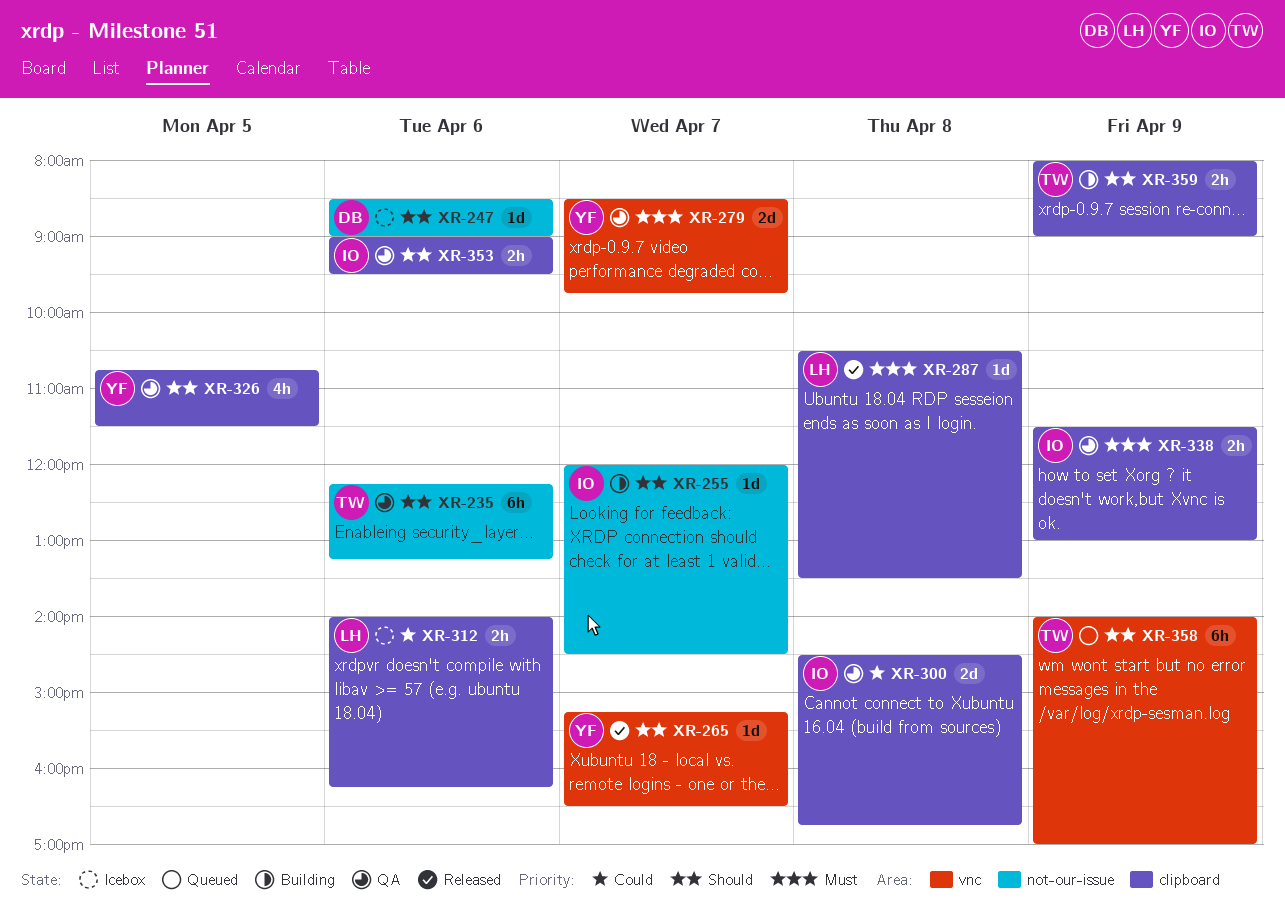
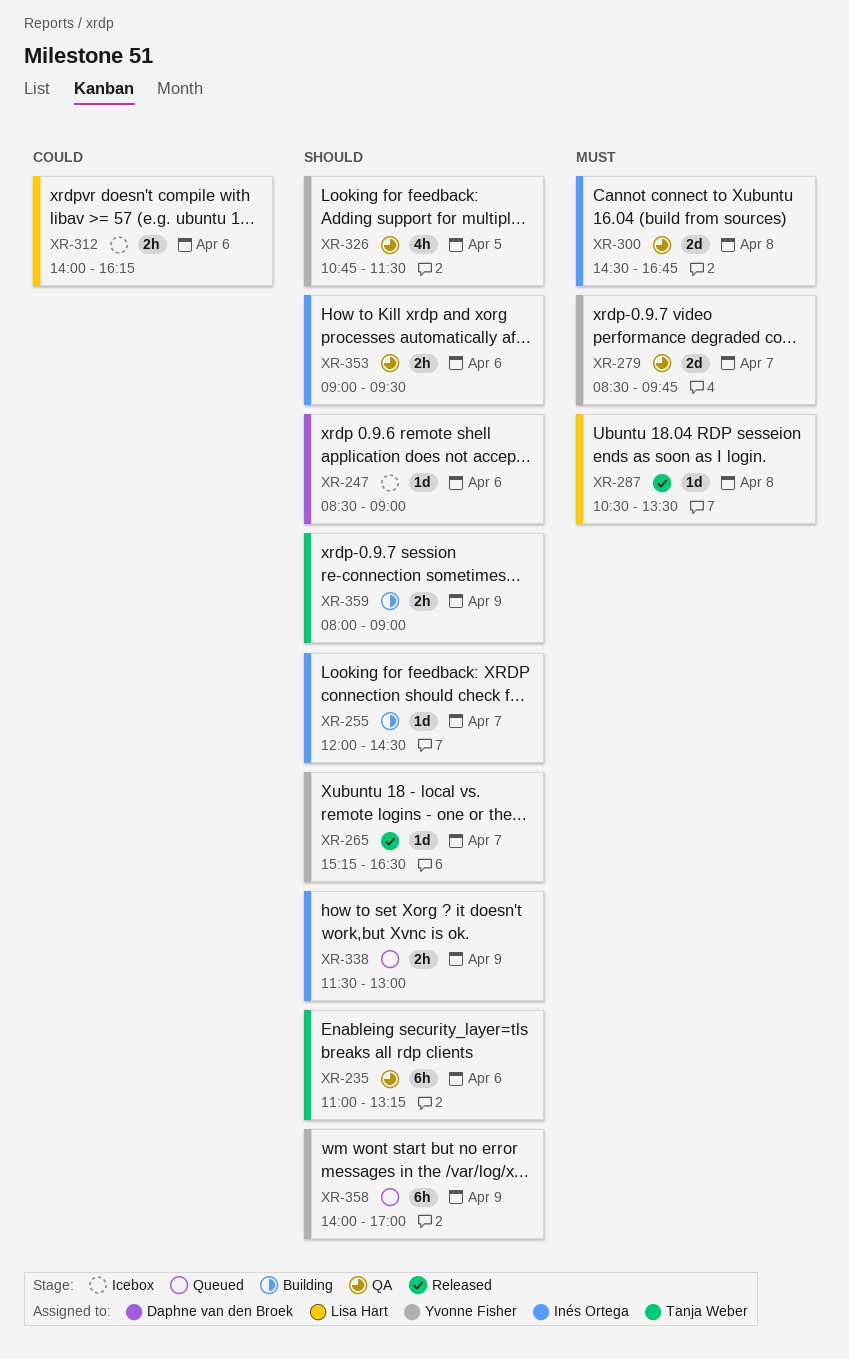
XR-235, begins: 12:15 -> 11:00
XR-300, priority: Could -> Must
XR-338, status: QA -> Queued
XR-338, priority: Must -> Should
XR-358, owner: Tanja Weber -> Yvonne Fisher

